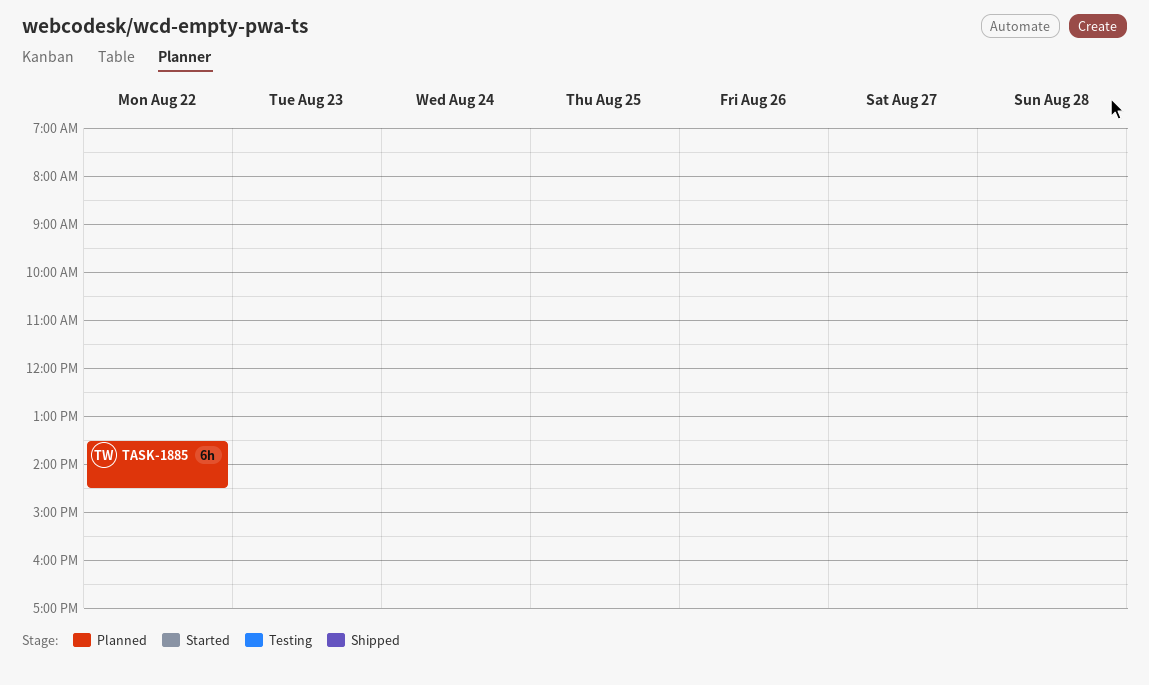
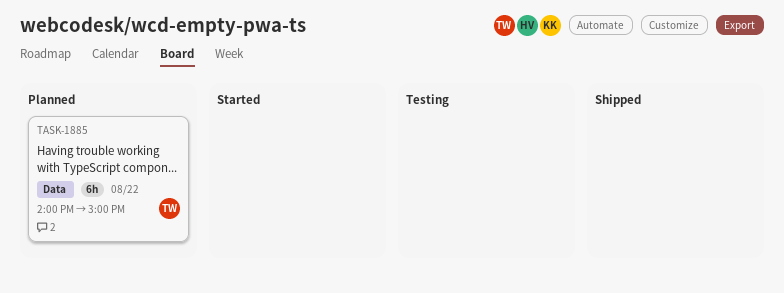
TASK-1885, begins: 13:30 -> 14:00
TASK-1885, ends: 14:30 -> 15:00

